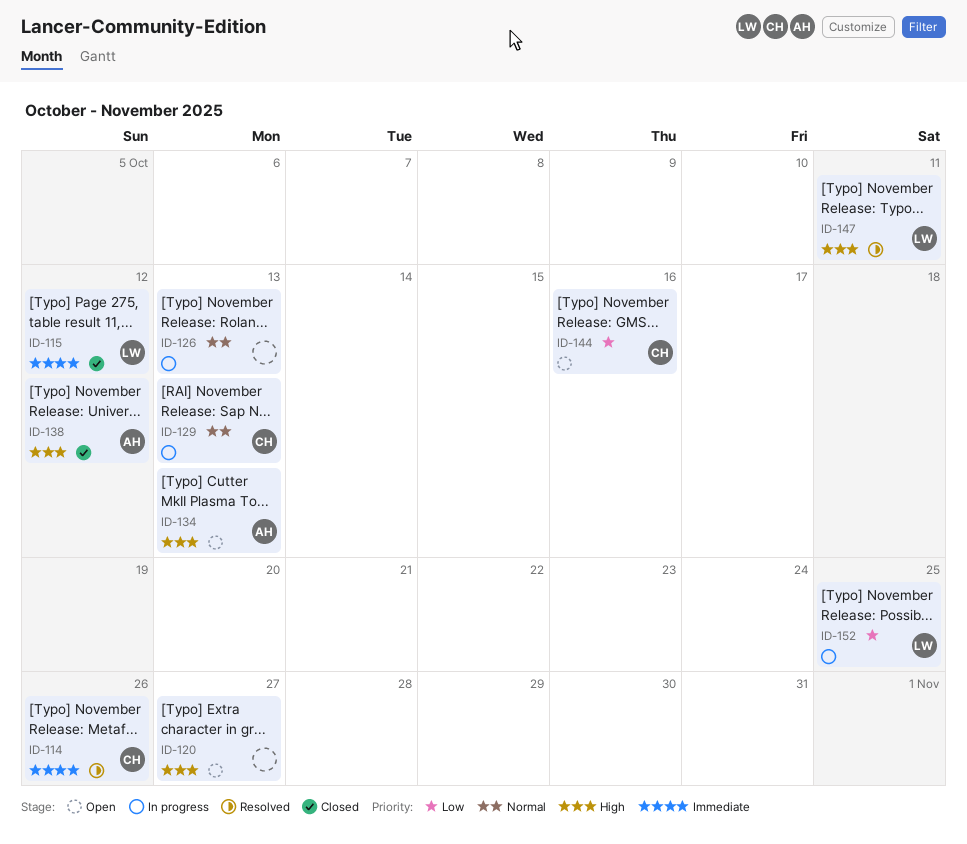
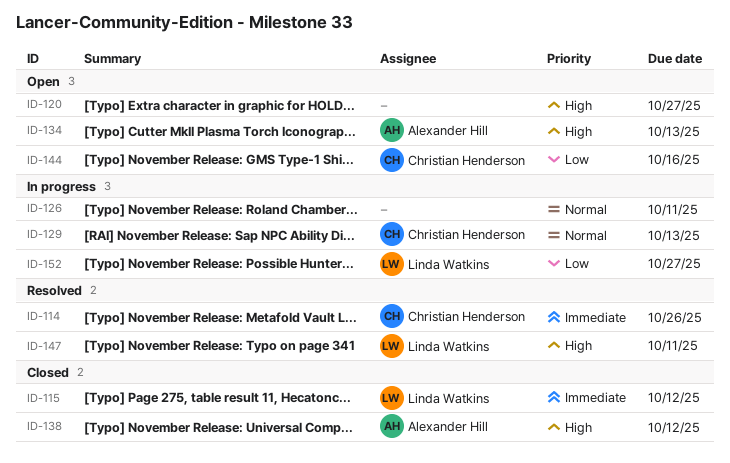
ID-126, due: Oct 13 -> Oct 11
ID-152, due: Oct 25 -> Oct 27

